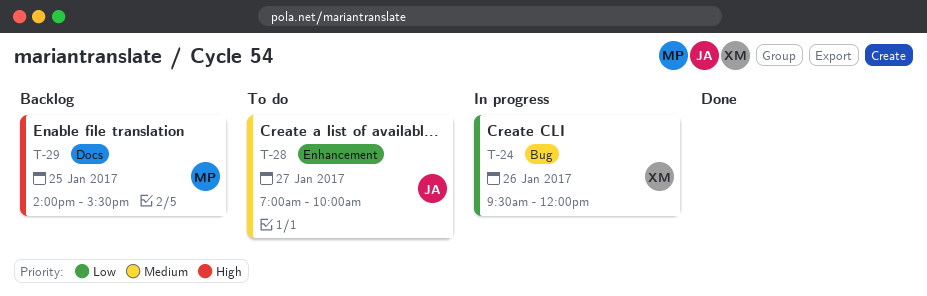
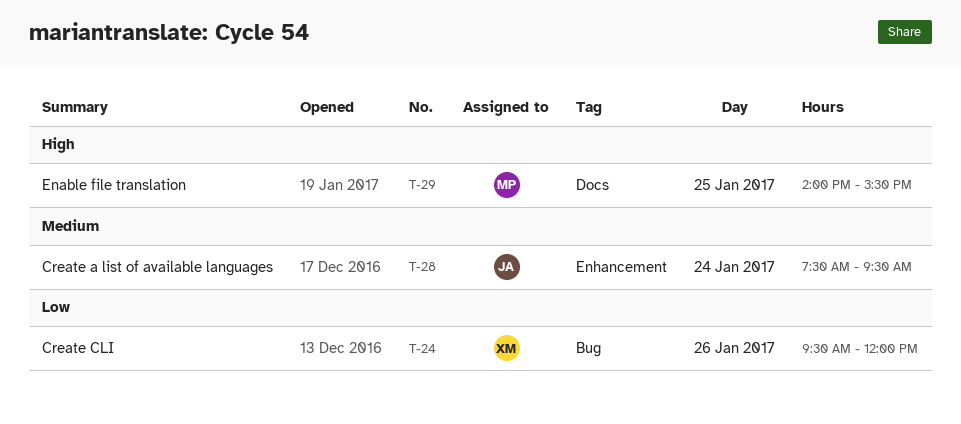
T-28, day: Jan 27 -> Jan 24
T-28, begins: 07:00 -> 07:30
T-28, ends: 10:00 -> 09:30

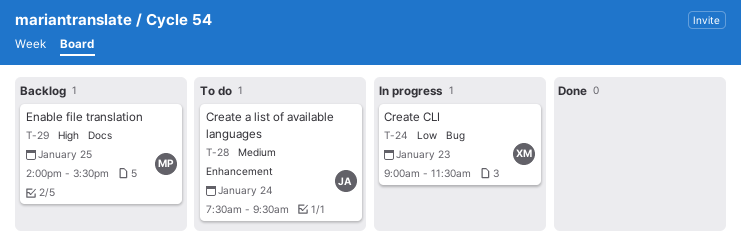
T-24, day: Jan 26 -> Jan 23
T-24, begins: 09:30 -> 09:00
T-24, ends: 12:00 -> 11:30

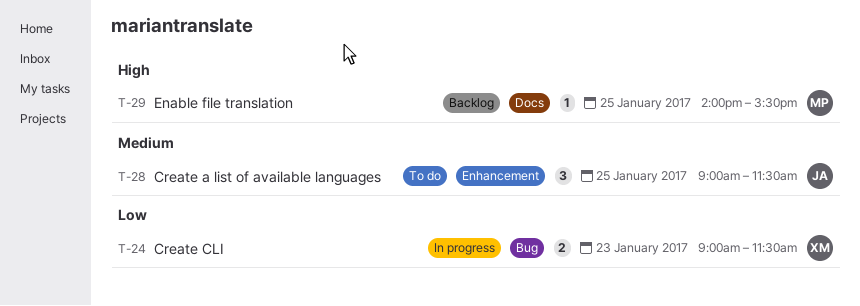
T-28, day: Jan 24 -> Jan 25
T-28, begins: 07:30 -> 09:00
T-28, ends: 09:30 -> 11:30

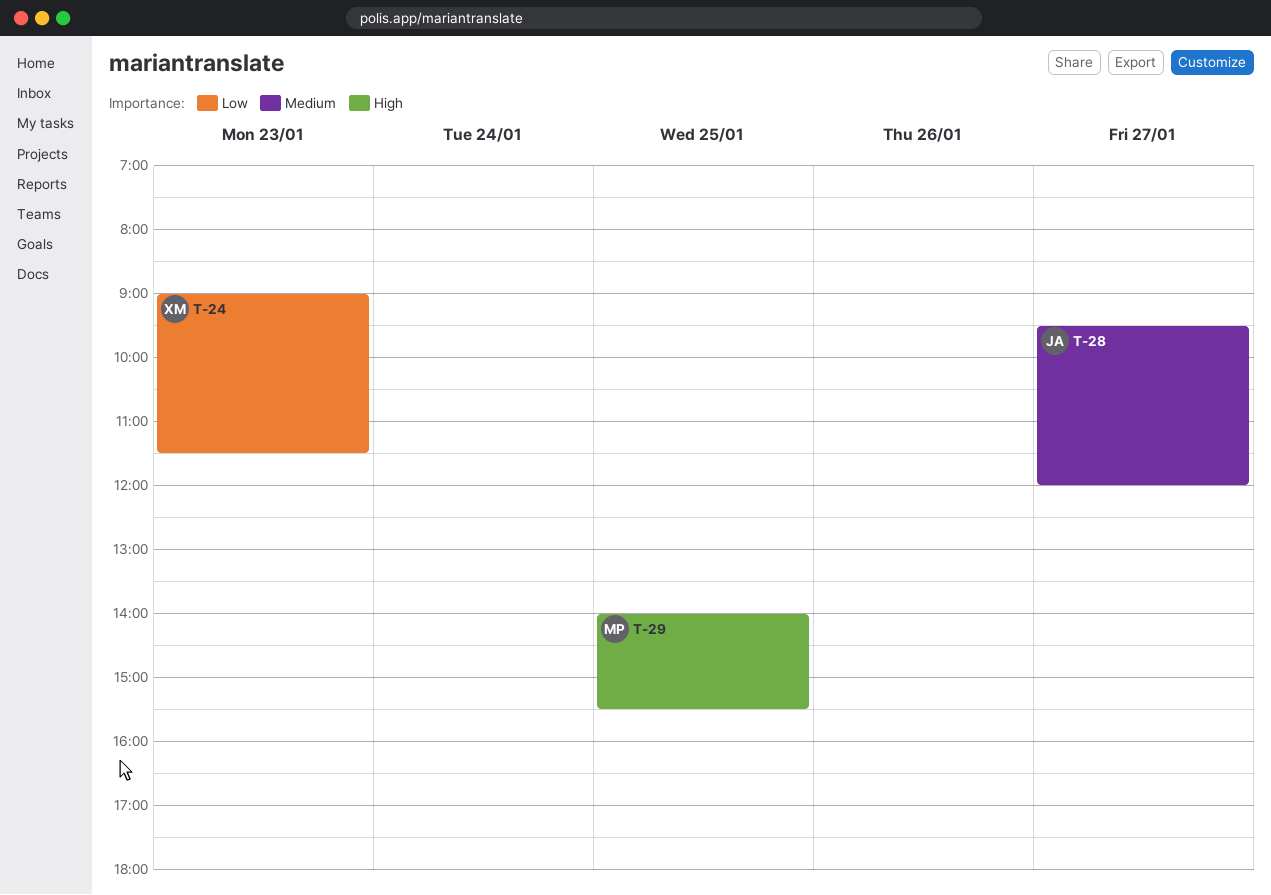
T-28, day: Jan 25 -> Jan 27
T-28, begins: 09:00 -> 09:30
T-28, ends: 11:30 -> 12:00

